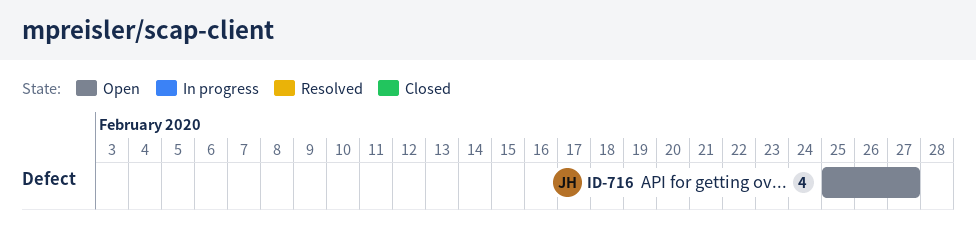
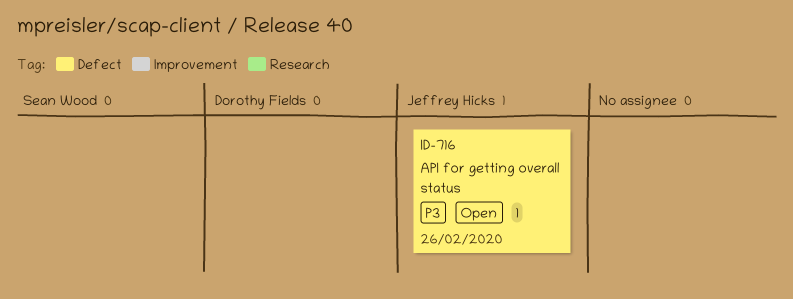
ID-716, estimate: 4 -> 1
ID-716, due: Feb 27 -> Feb 26

